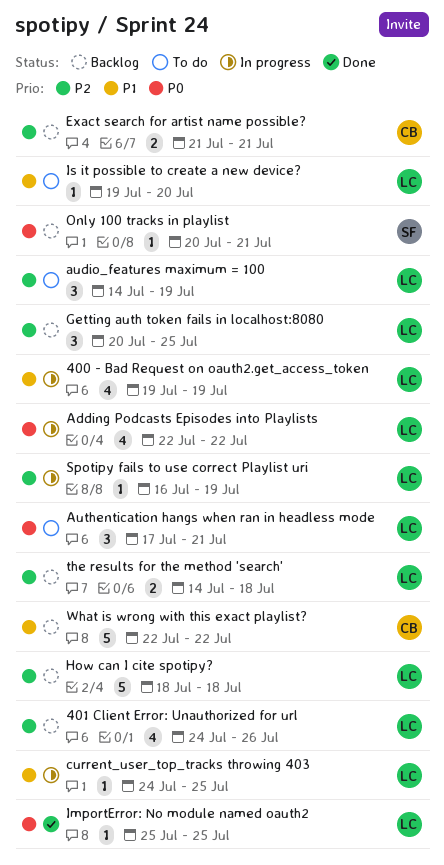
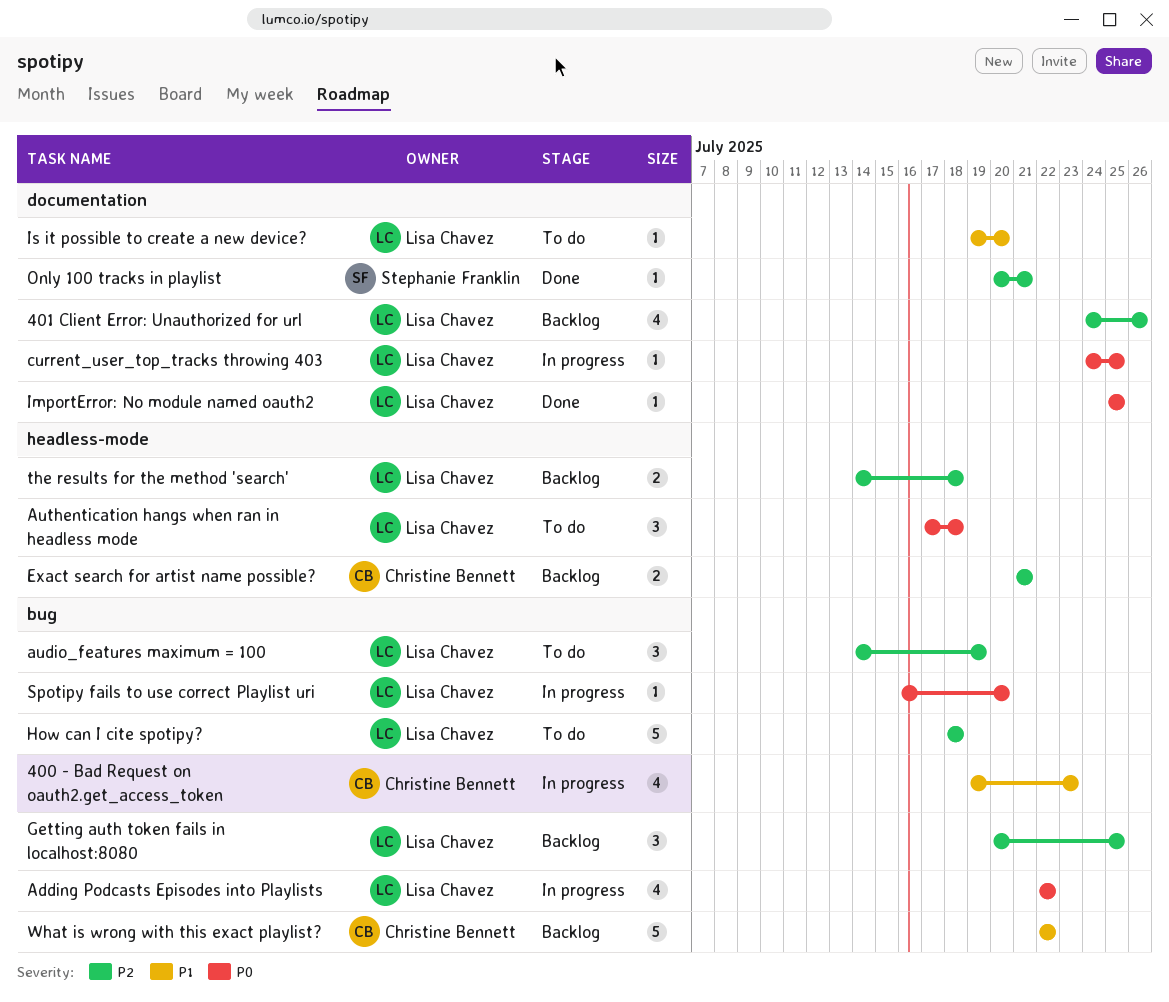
400 - Bad Request on oauth2.get_access_token, owner: Lisa Chavez -> Christine Bennett
400 - Bad Request on oauth2.get_access_token, due: Jul 19 -> Jul 23
Authentication hangs when ran in headless mode, due: Jul 21 -> Jul 18
current_user_top_tracks throwing 403, priority: P1 -> P0
How can I cite spotipy?, status: Backlog -> To do
Only 100 tracks in playlist, status: Backlog -> Done
Only 100 tracks in playlist, priority: P0 -> P2
Spotipy fails to use correct Playlist uri, priority: P2 -> P0
Spotipy fails to use correct Playlist uri, due: Jul 19 -> Jul 20

